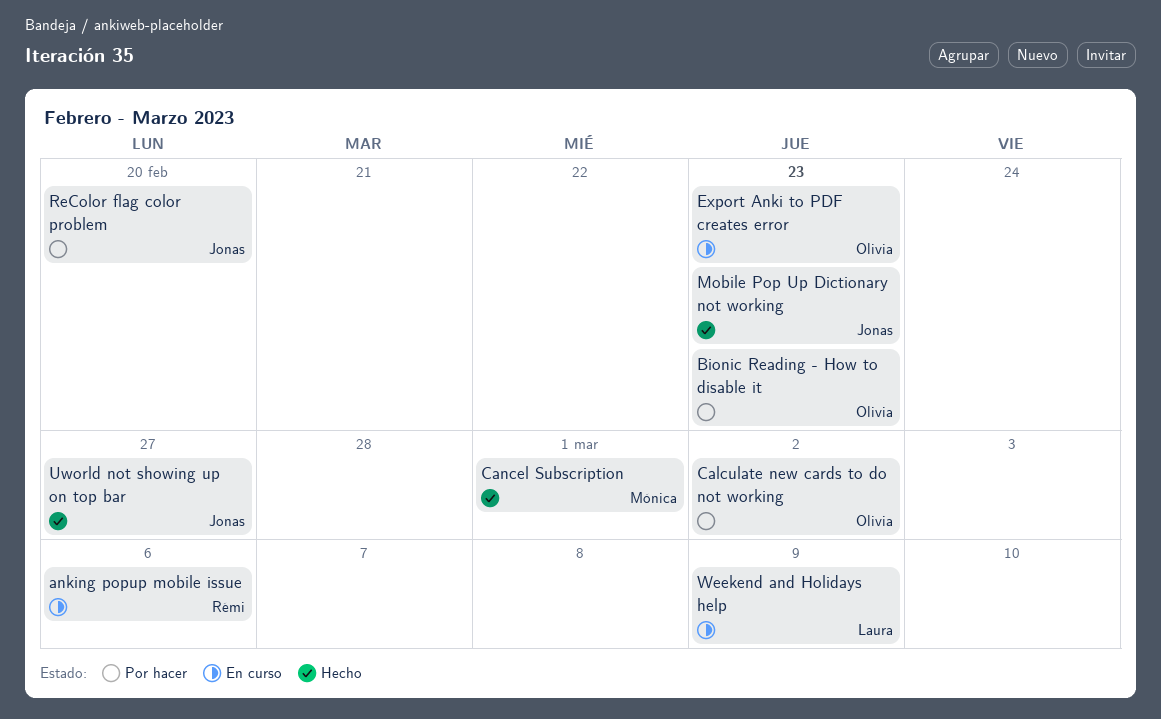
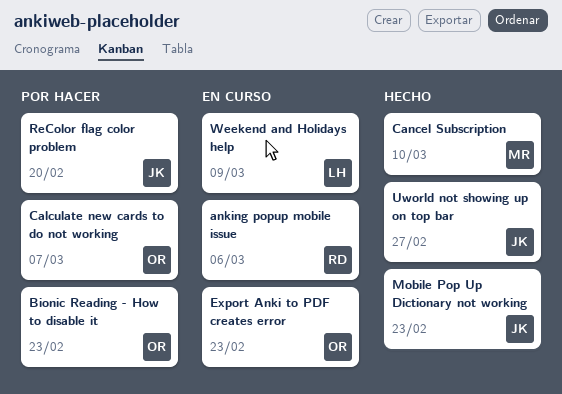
Calculate new cards to do not working, due: Mar 2 -> Mar 7
Cancel Subscription, due: Mar 1 -> Mar 10

